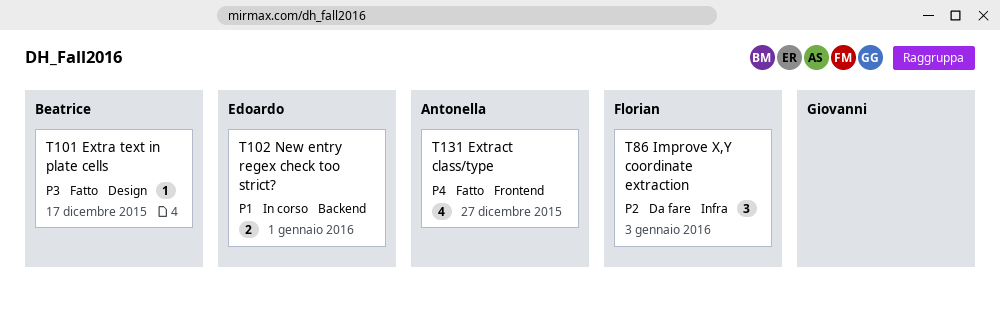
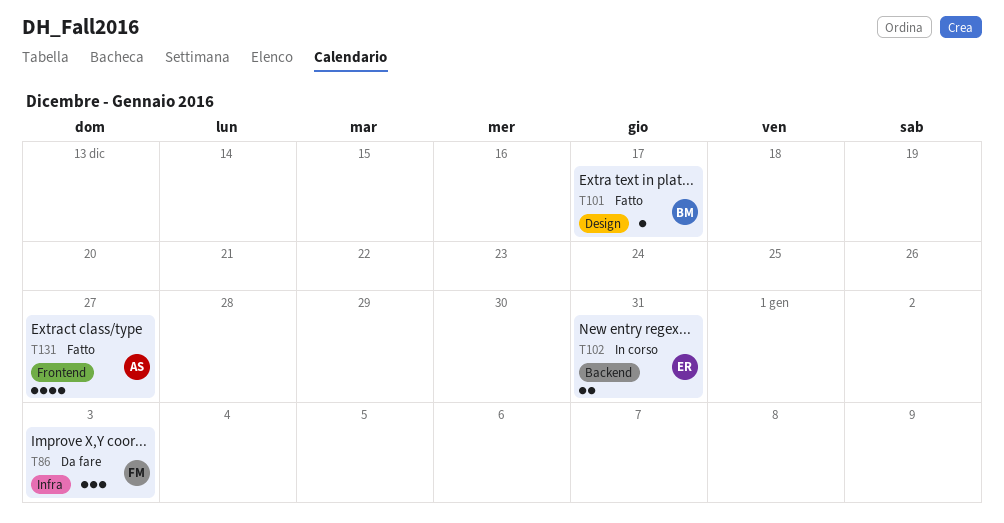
T102, due: Jan 1 -> Dec 31

